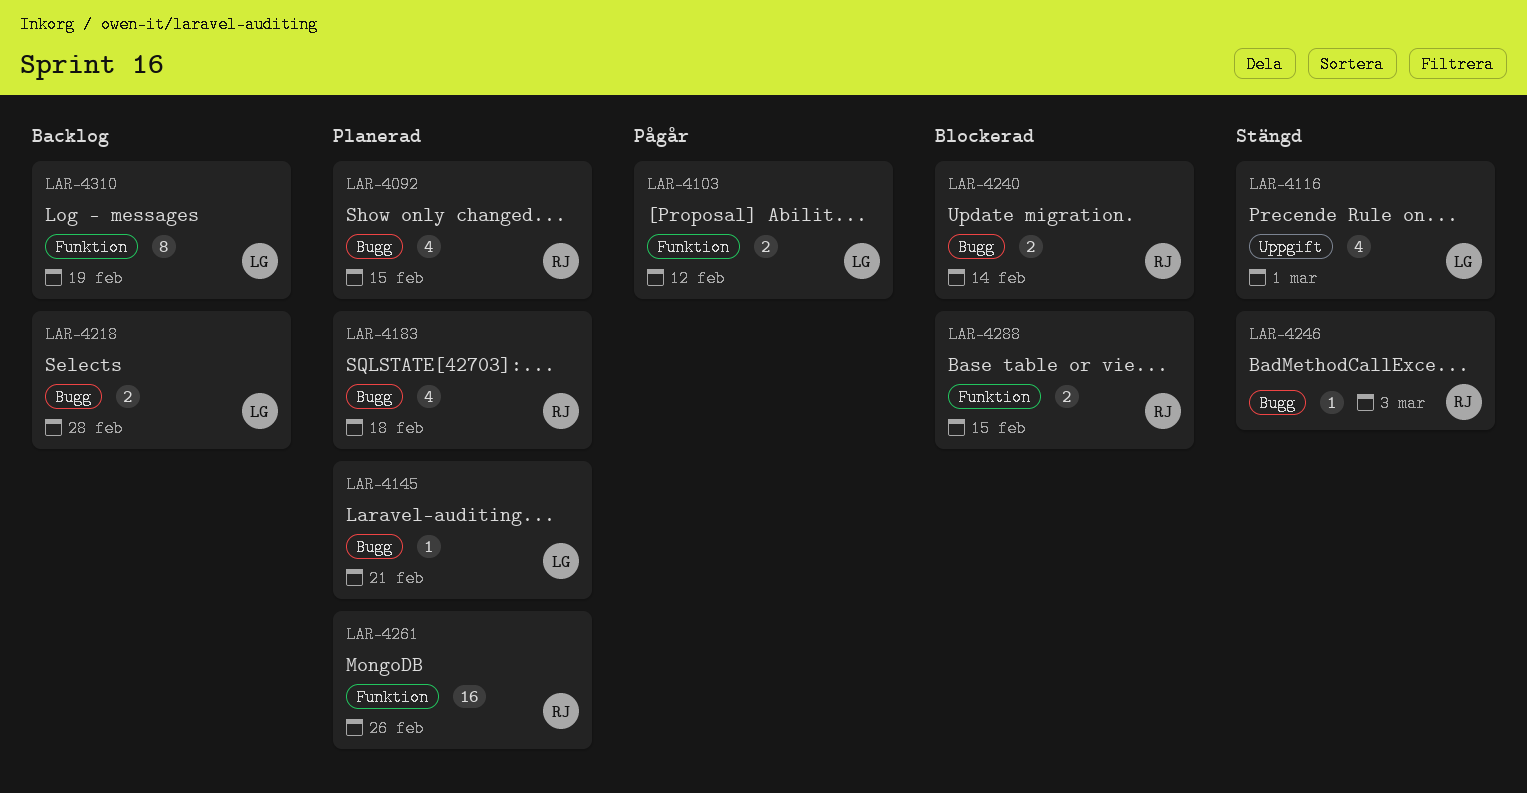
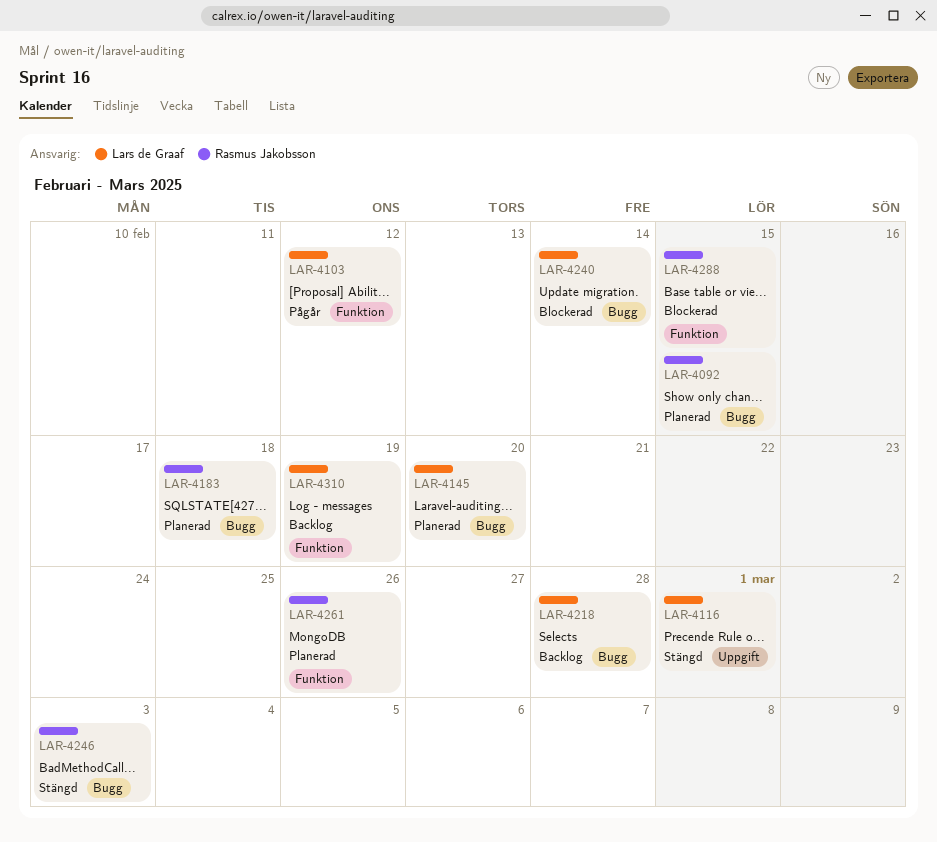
LAR-4145, due: Feb 21 -> Feb 20
LAR-4240, owner: Rasmus Jakobsson -> Lars de Graaf

